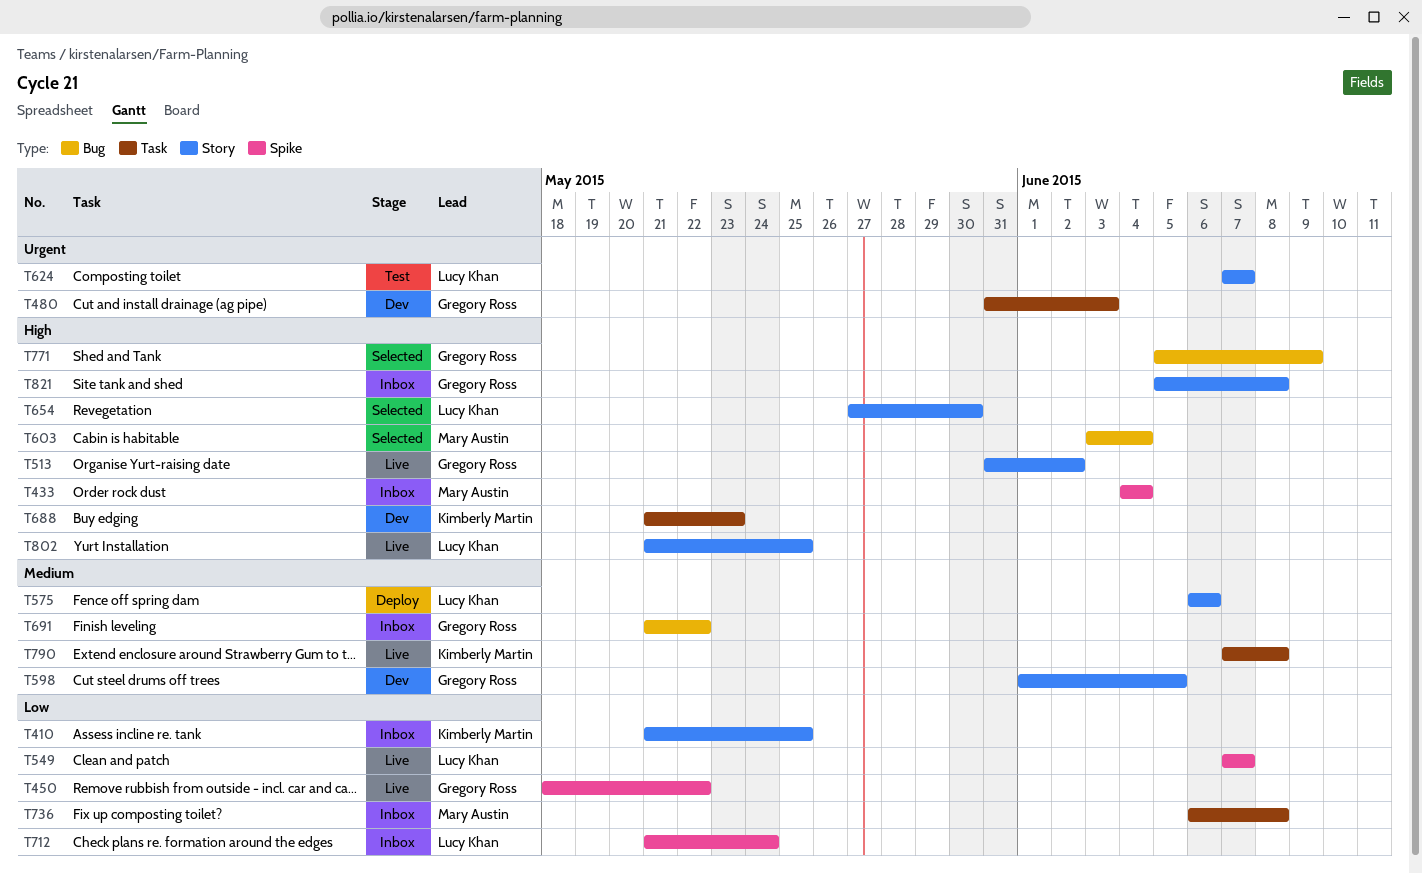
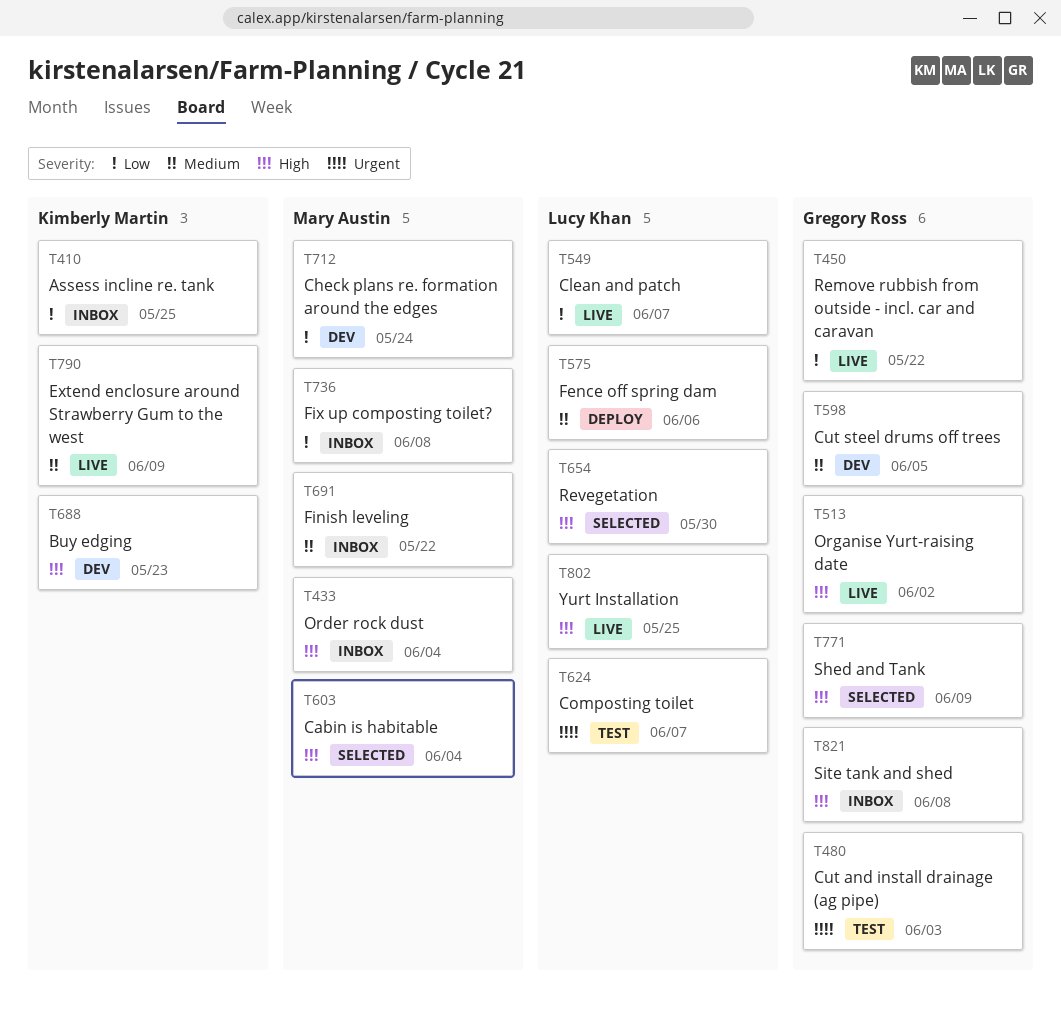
T480, status: Dev -> Test
T691, owner: Gregory Ross -> Mary Austin
T712, status: Inbox -> Dev
T712, owner: Lucy Khan -> Mary Austin
T790, due: Jun 8 -> Jun 9

